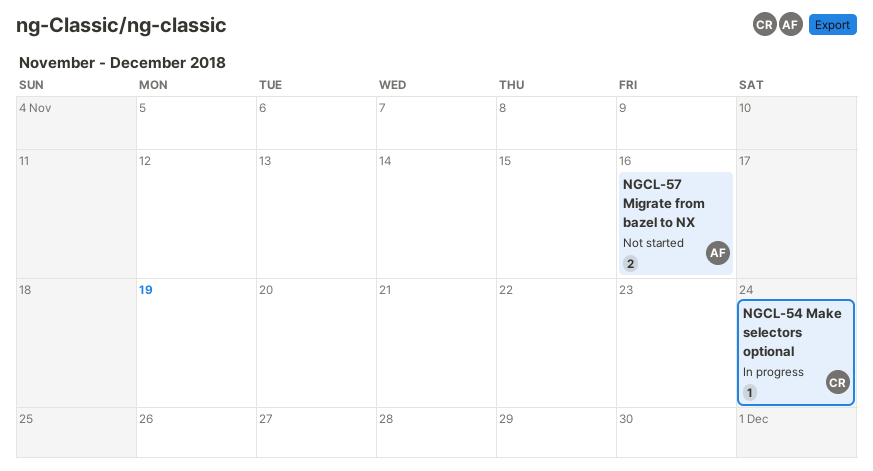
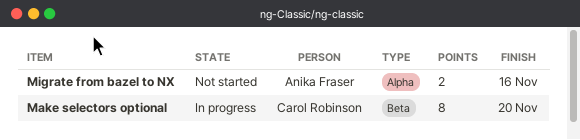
Make selectors optional, estimate: 1 -> 8
Make selectors optional, due: Nov 24 -> Nov 20

